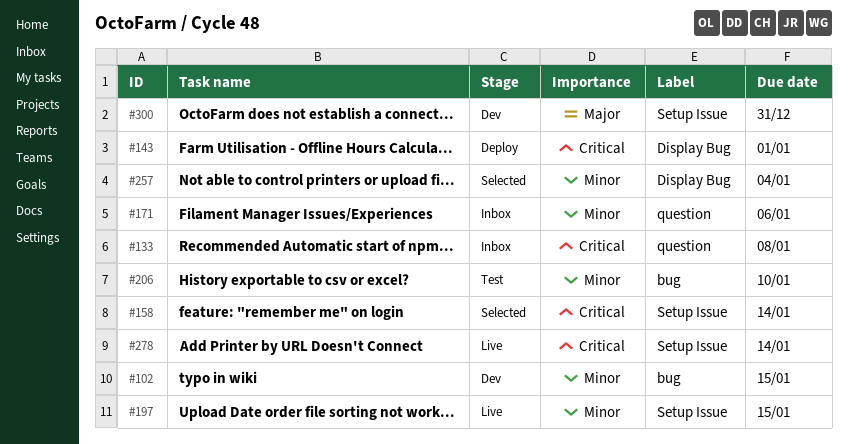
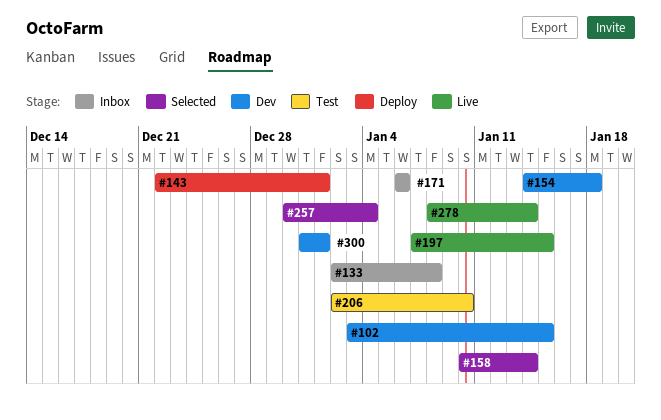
#154: none -> present
#300, due: Dec 31 -> Jan 1

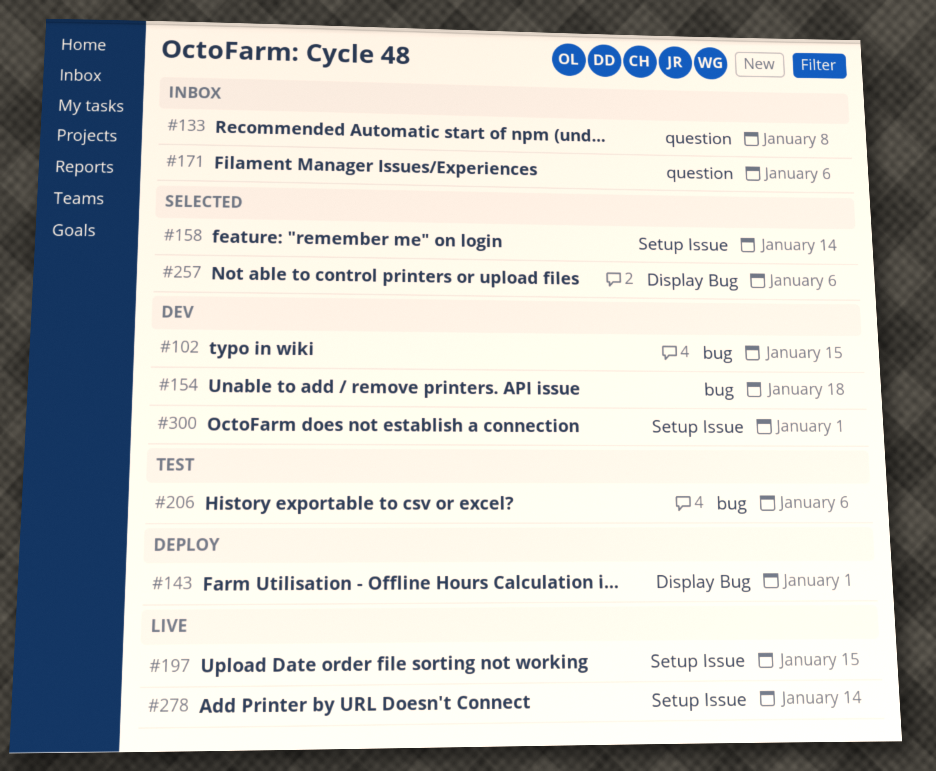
#206, due: Jan 10 -> Jan 6
#257, due: Jan 4 -> Jan 6

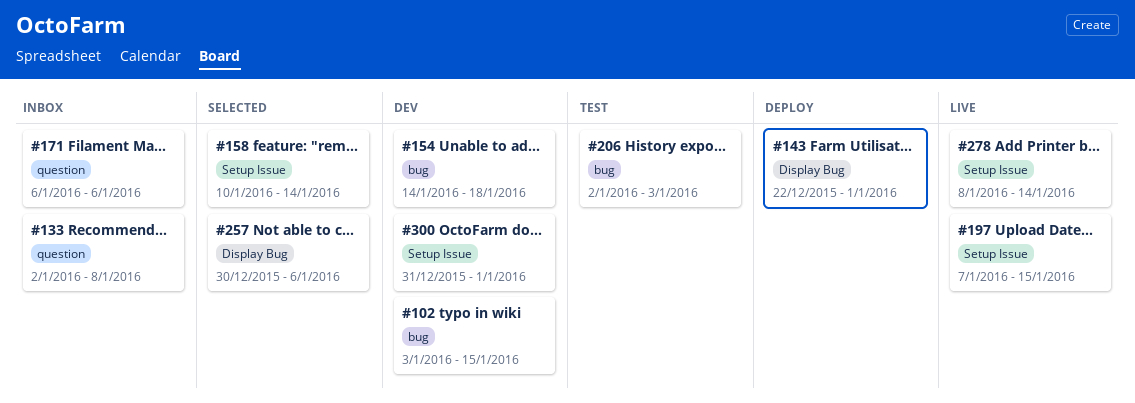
#206, due: Jan 6 -> Jan 3

